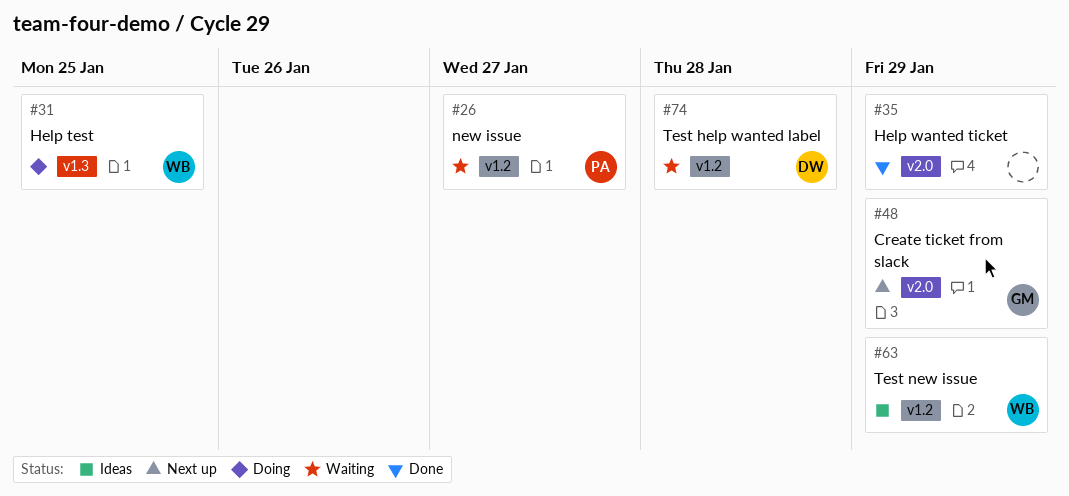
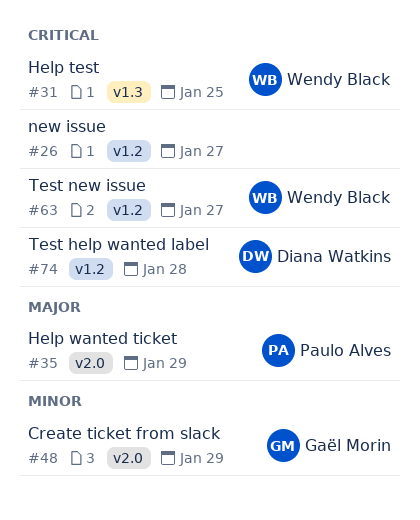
#26, owner: Paulo Alves -> none
#35, owner: none -> Paulo Alves
#63, due: Jan 29 -> Jan 27

